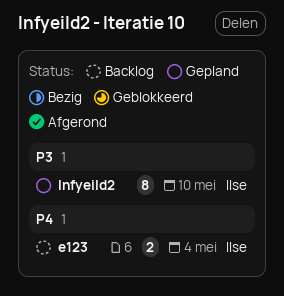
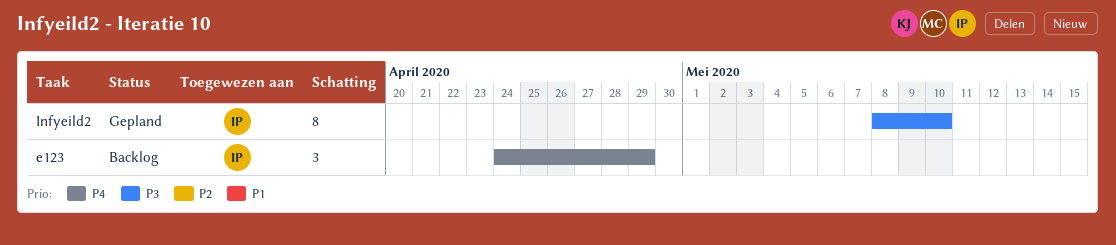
e123, estimate: 2 -> 3
e123, due: May 4 -> Apr 29

